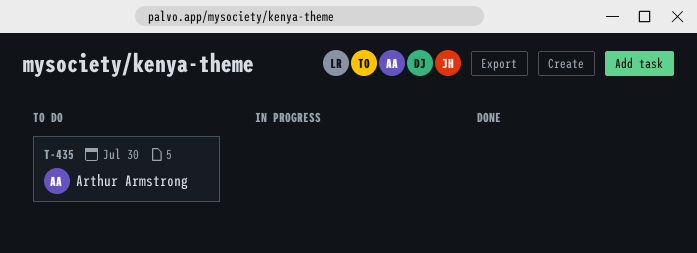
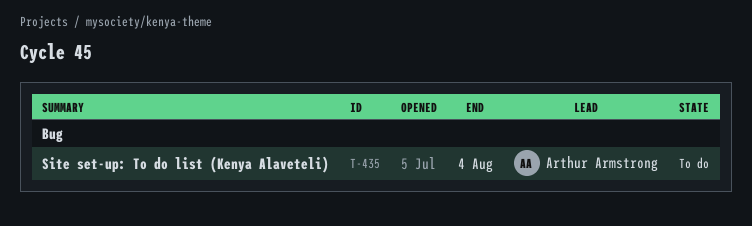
T-435, due: Jul 30 -> Aug 4

